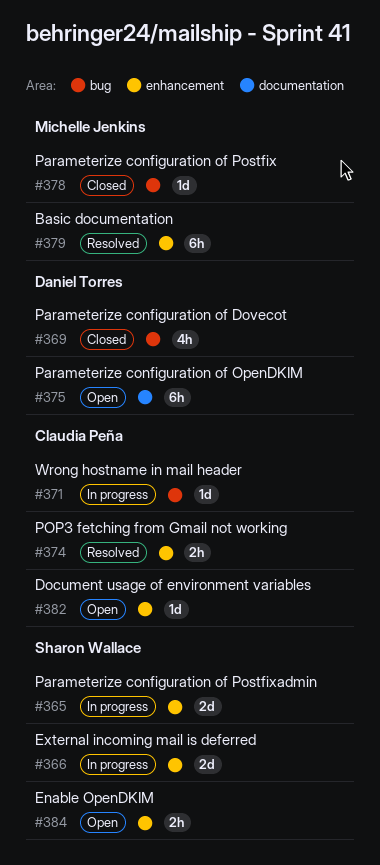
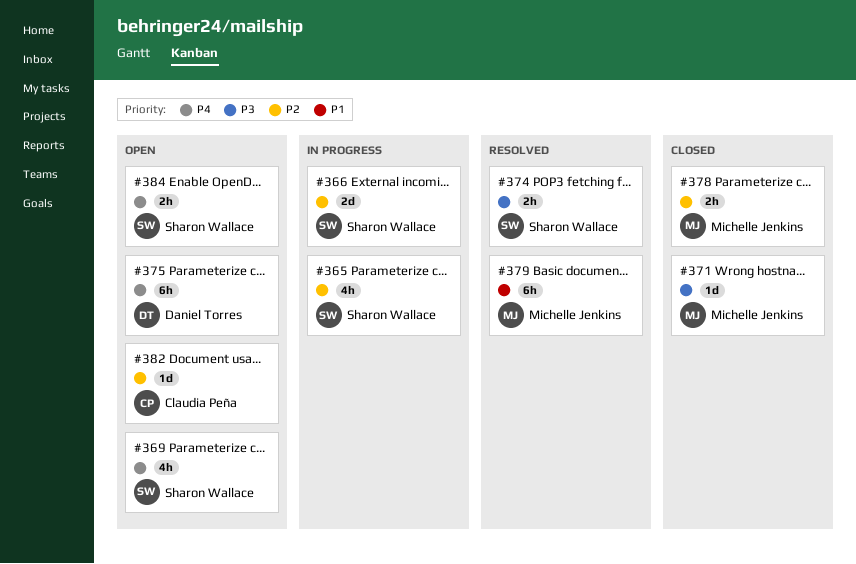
#365, estimate: 2d -> 4h
#369, status: Closed -> Open
#369, owner: Daniel Torres -> Sharon Wallace
#371, status: In progress -> Closed
#371, owner: Claudia Peña -> Michelle Jenkins
#374, owner: Claudia Peña -> Sharon Wallace
#378, estimate: 1d -> 2h

